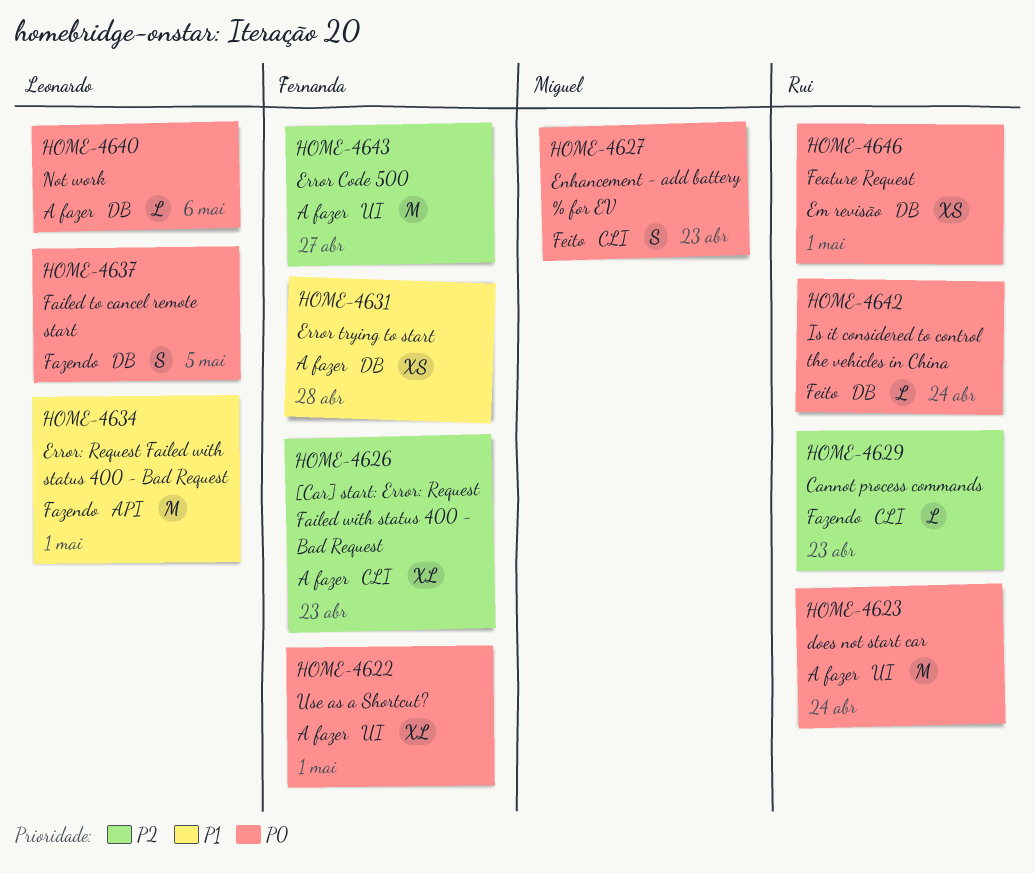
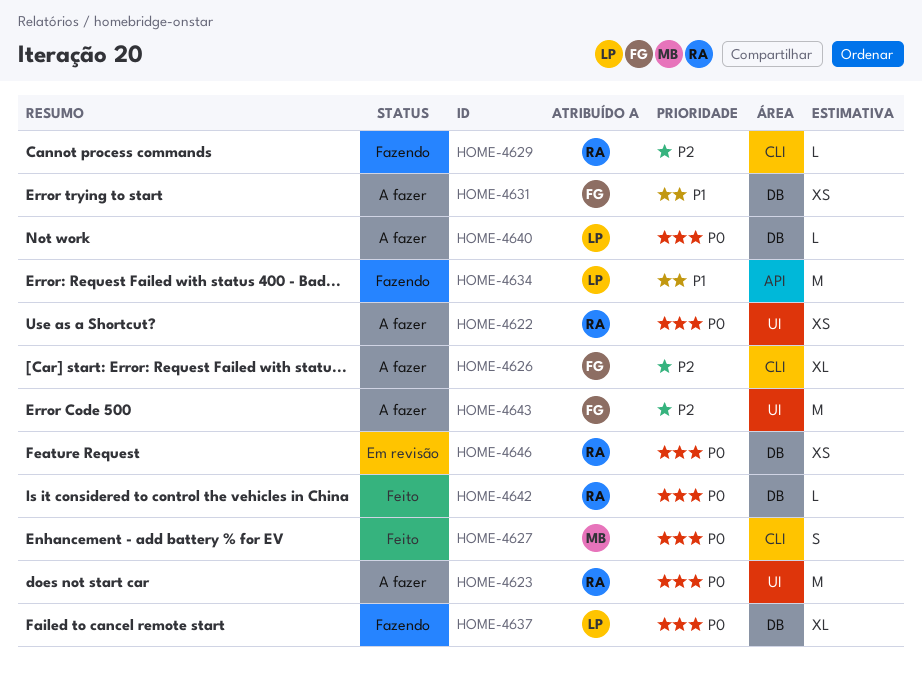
HOME-4622, owner: Fernanda -> Rui
HOME-4622, estimate: XL -> XS
HOME-4637, estimate: S -> XL

